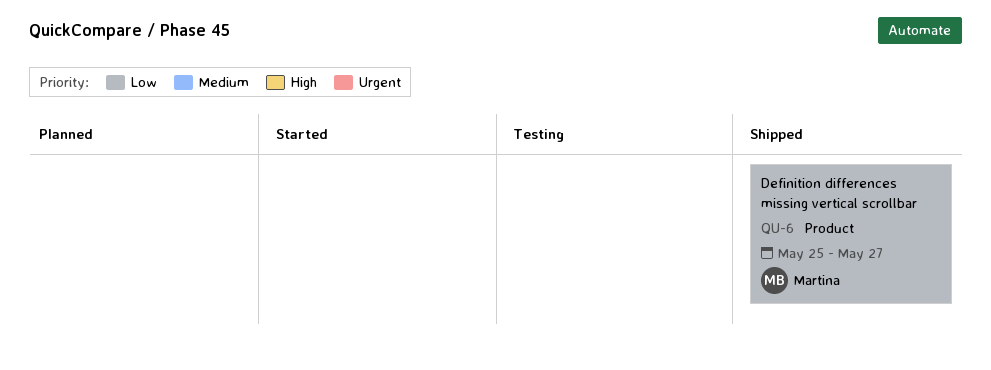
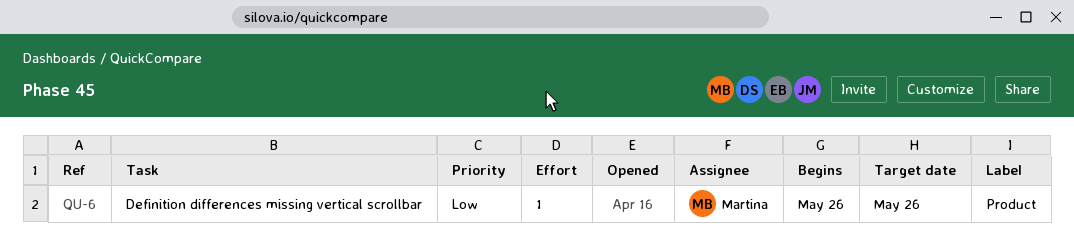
QU-6, start: May 25 -> May 26
QU-6, due: May 27 -> May 26

